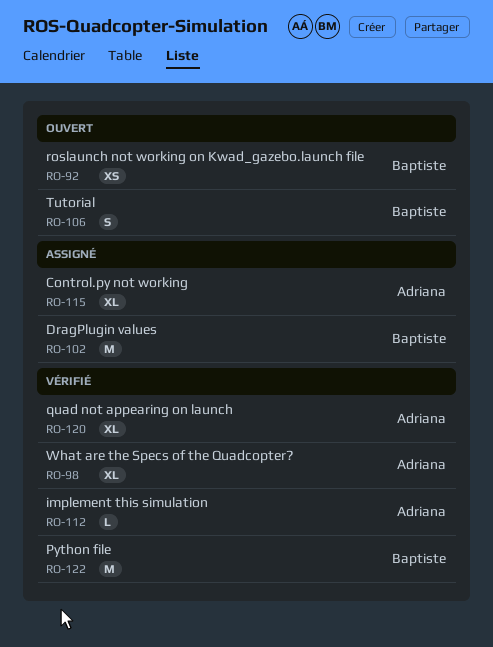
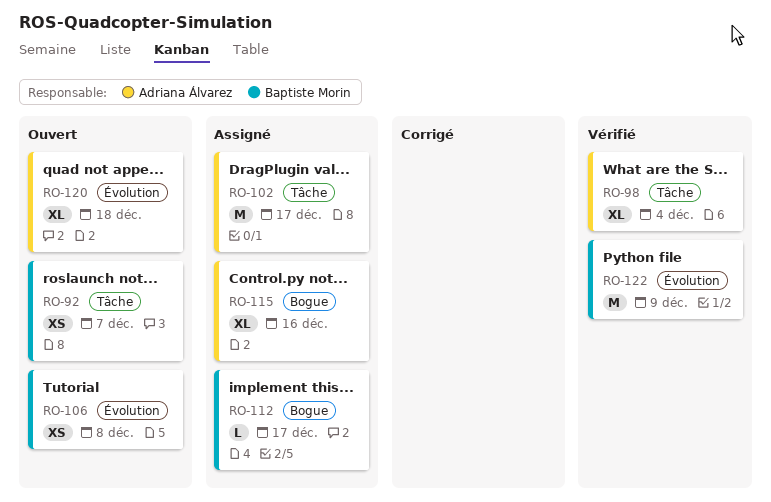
RO-102, owner: Baptiste Morin -> Adriana Álvarez
RO-106, estimate: S -> XS
RO-112, status: Vérifié -> Assigné
RO-112, owner: Adriana Álvarez -> Baptiste Morin
RO-120, status: Vérifié -> Ouvert

